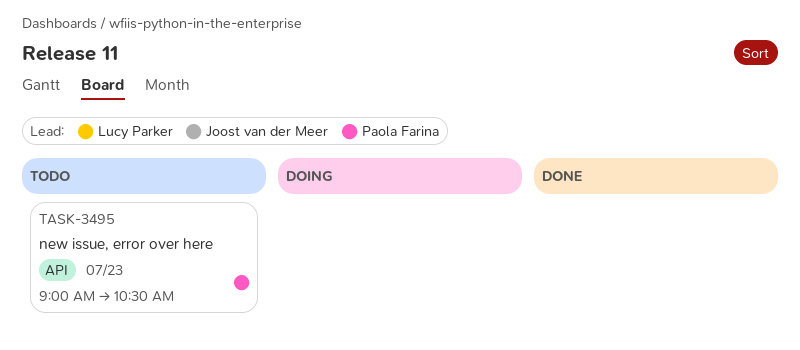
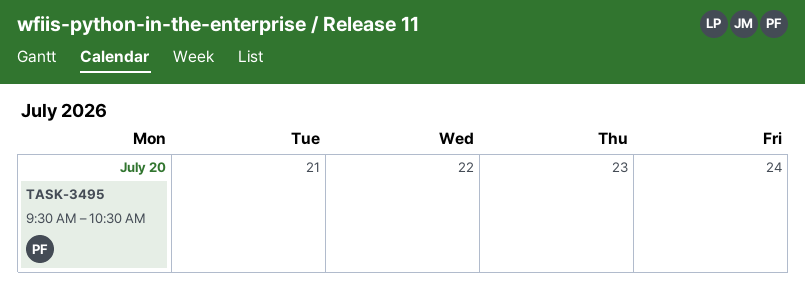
TASK-3495, day: Jul 23 -> Jul 20
TASK-3495, begins: 09:00 -> 09:30

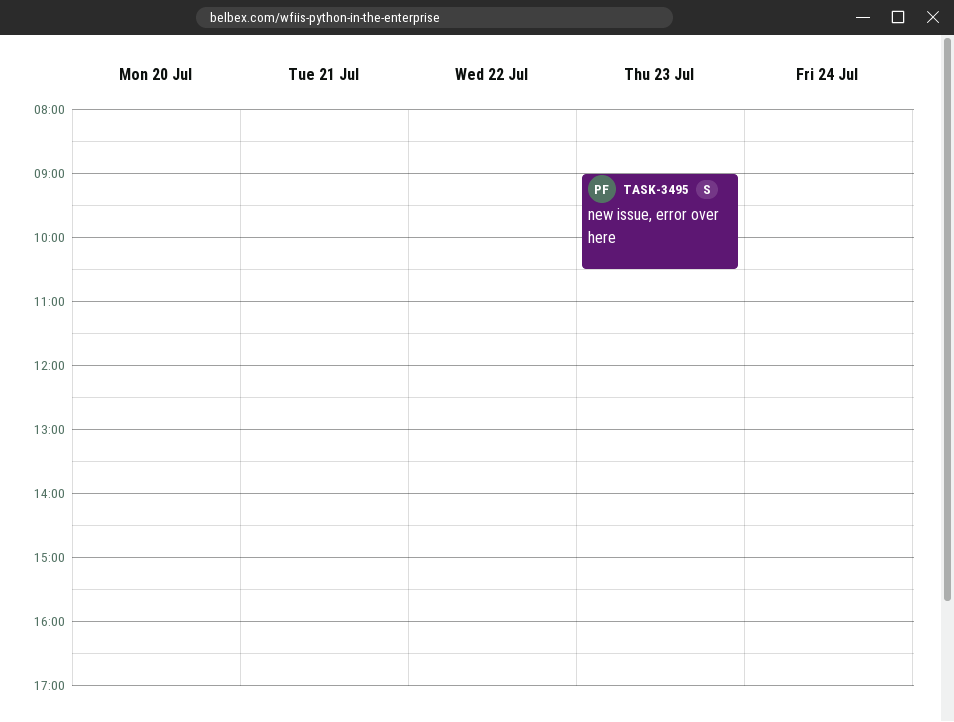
TASK-3495, day: Jul 20 -> Jul 23
TASK-3495, begins: 09:30 -> 09:00

